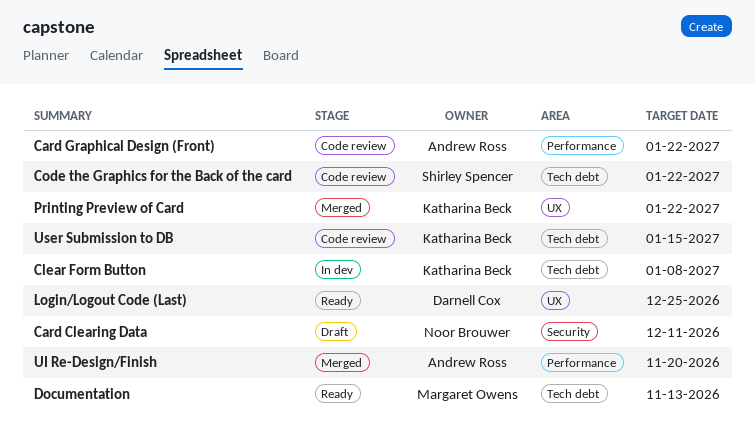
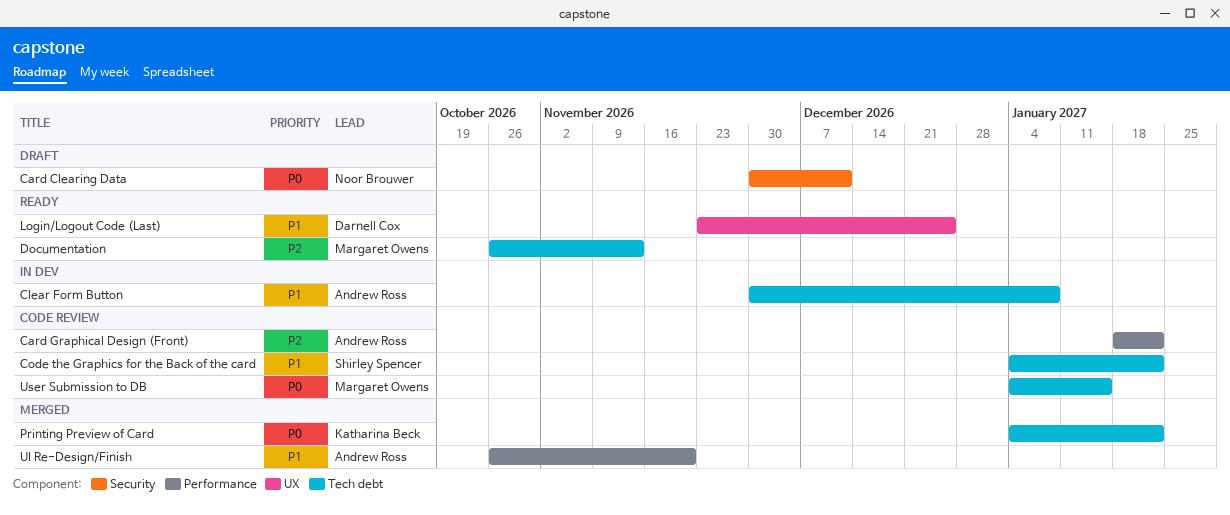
Clear Form Button, owner: Katharina Beck -> Andrew Ross
Printing Preview of Card, label: UX -> Tech debt
User Submission to DB, owner: Katharina Beck -> Margaret Owens

